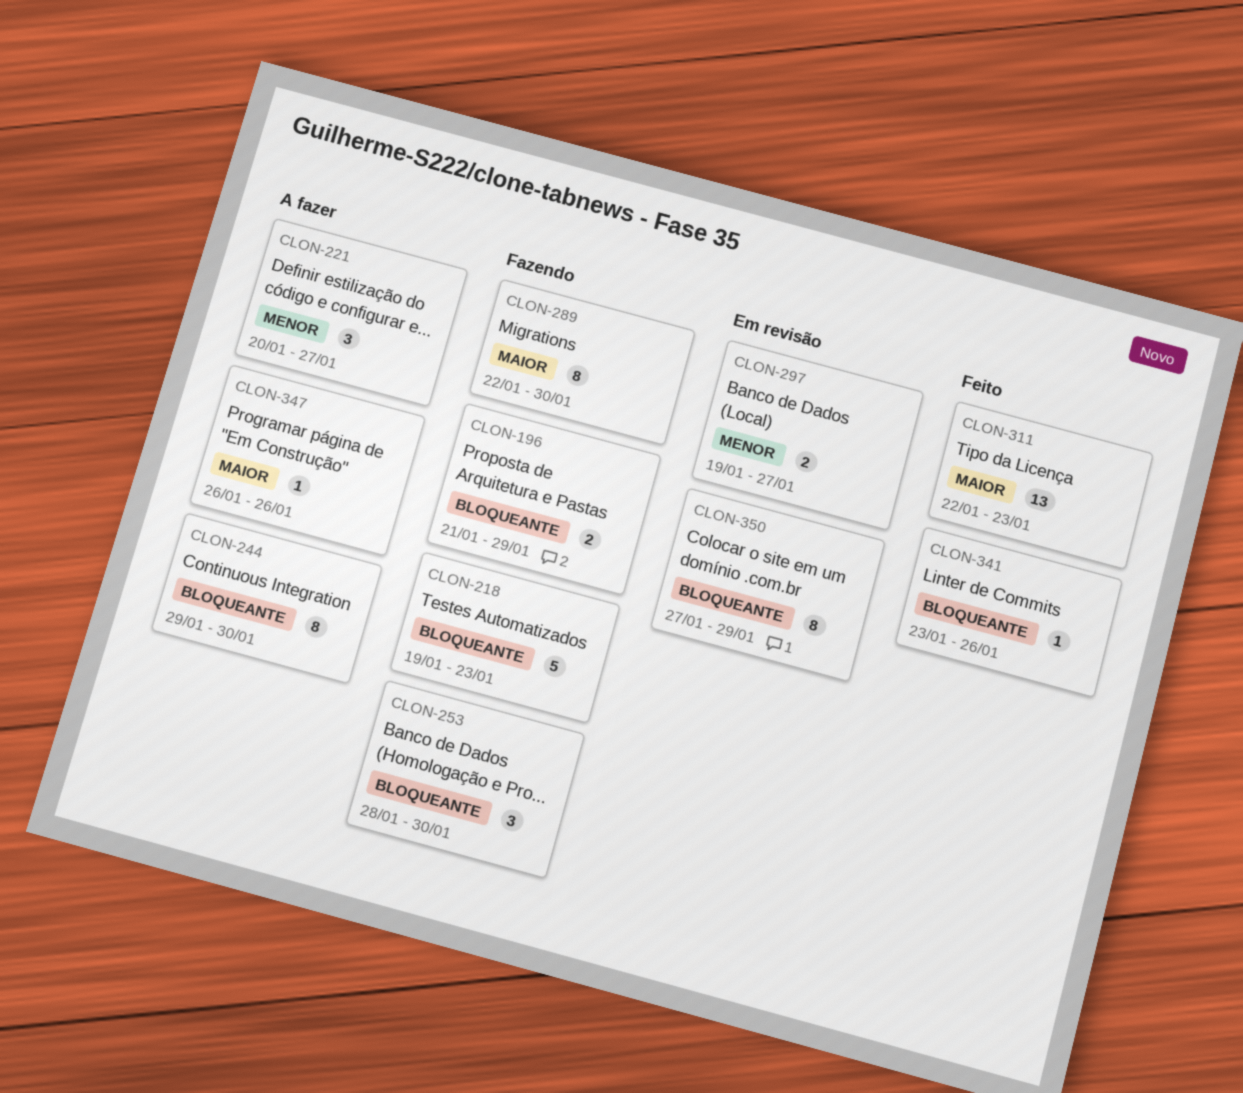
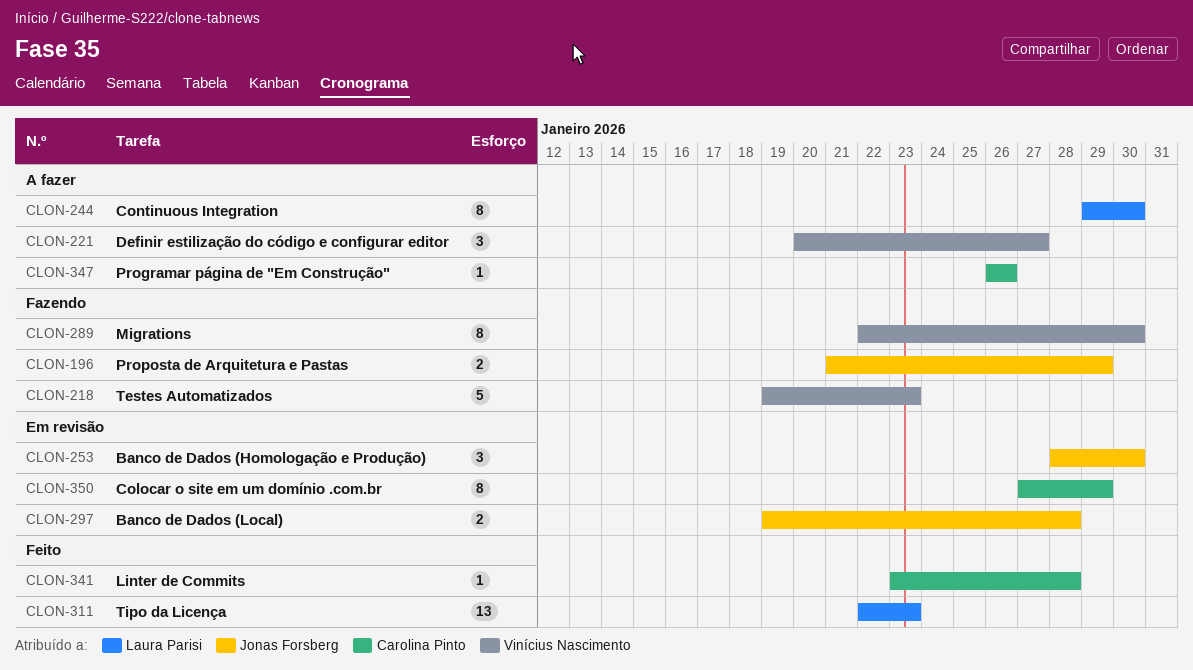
CLON-253, status: Fazendo -> Em revisão
CLON-297, due: Jan 27 -> Jan 28
CLON-341, due: Jan 26 -> Jan 28

